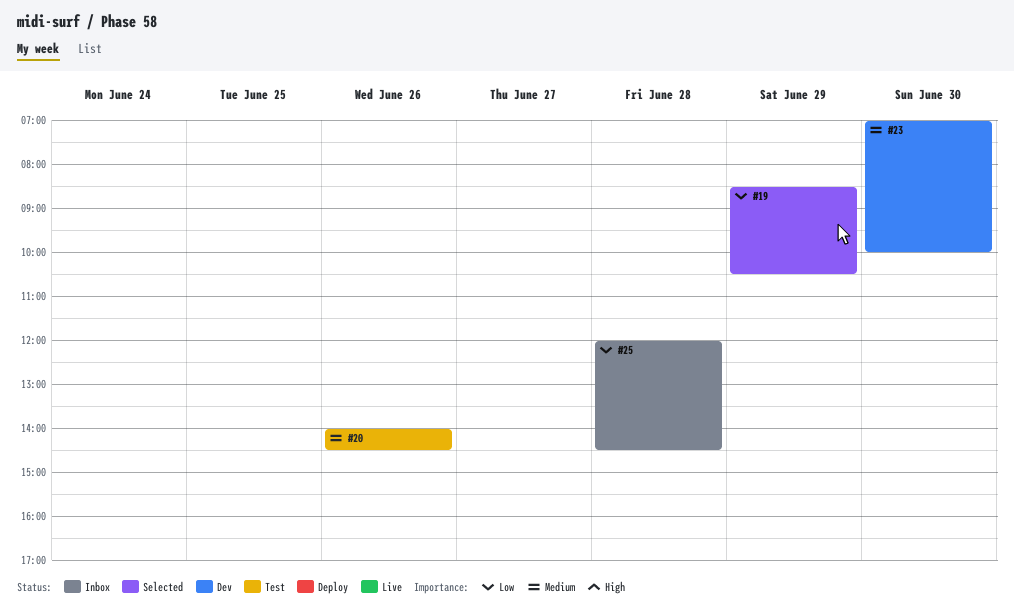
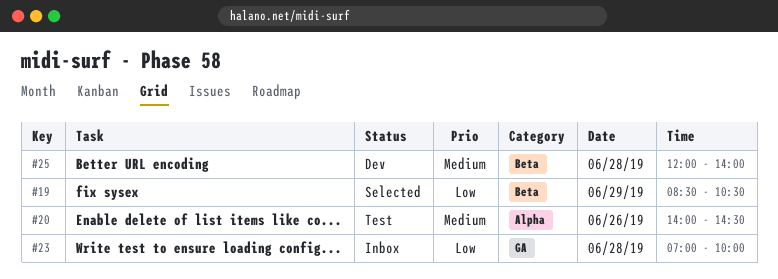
#23, status: Dev -> Inbox
#23, priority: Medium -> Low
#23, day: Jun 30 -> Jun 28
#25, status: Inbox -> Dev
#25, priority: Low -> Medium
#25, ends: 14:30 -> 14:00

